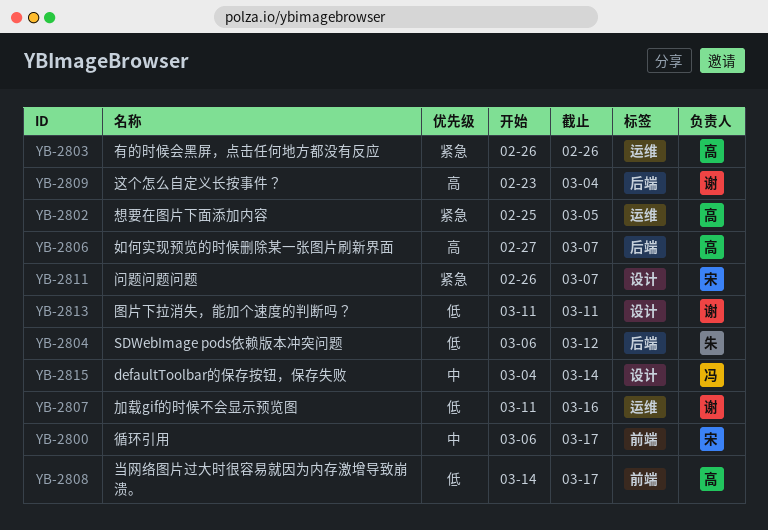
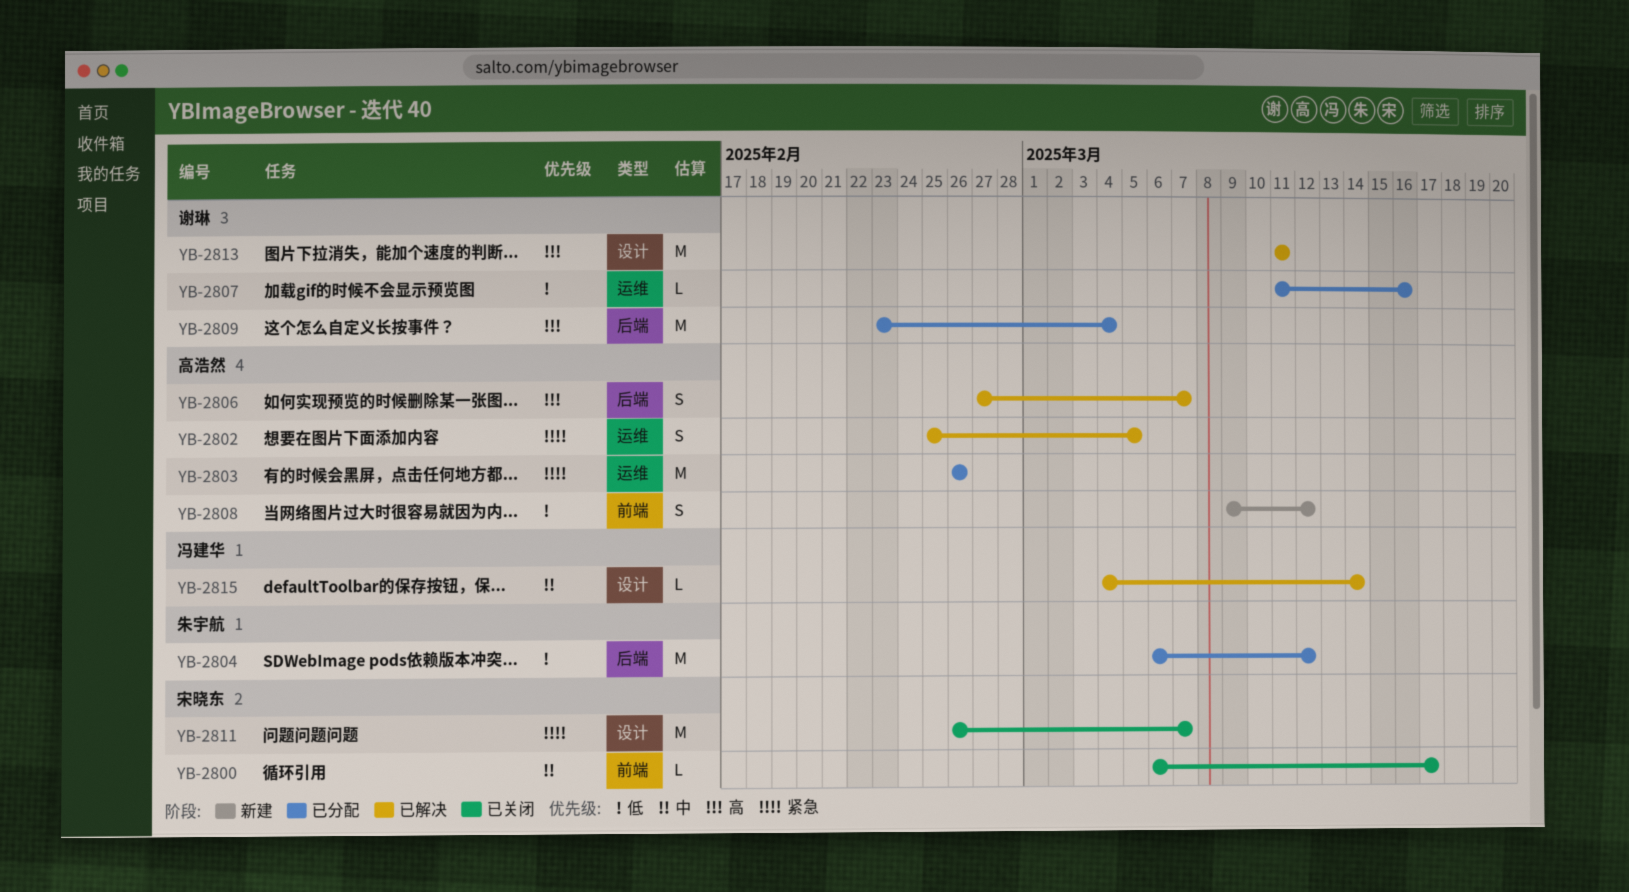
YB-2808, start: Mar 14 -> Mar 9
YB-2808, due: Mar 17 -> Mar 12
YB-2813, priority: 低 -> 高

